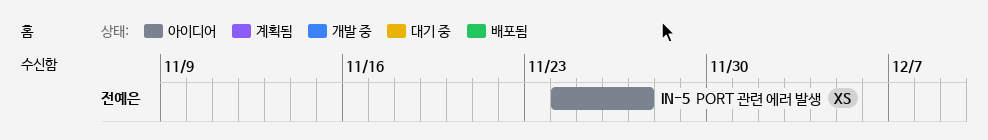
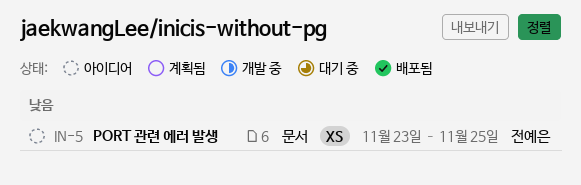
IN-5, start: Nov 24 -> Nov 23
IN-5, due: Nov 27 -> Nov 25

